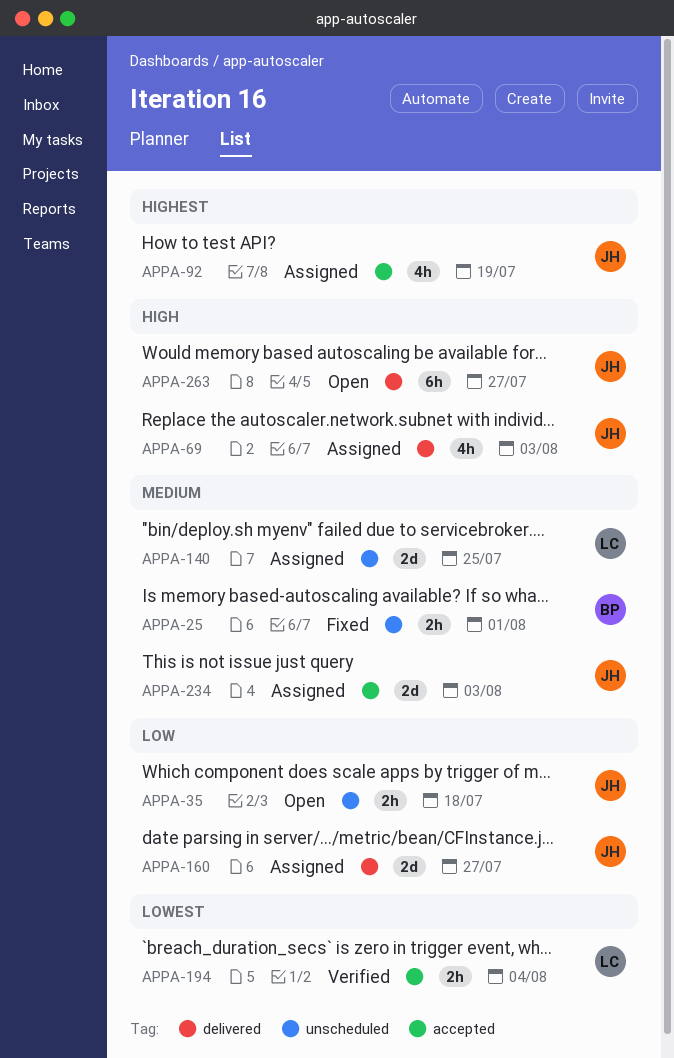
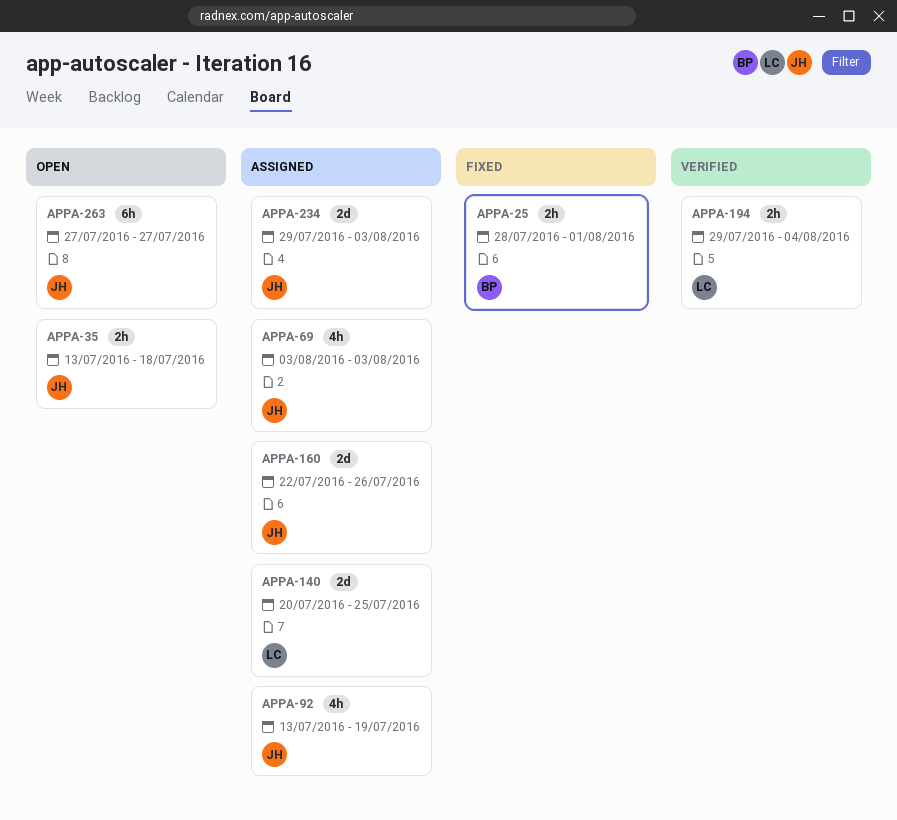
APPA-160, due: Jul 27 -> Jul 26

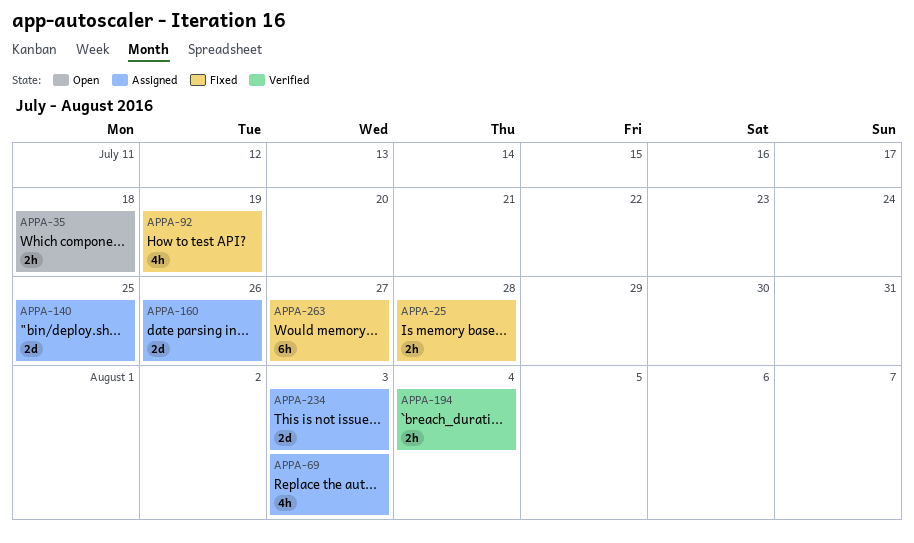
APPA-25, due: Aug 1 -> Jul 28
APPA-92, status: Assigned -> Fixed
APPA-263, status: Open -> Fixed

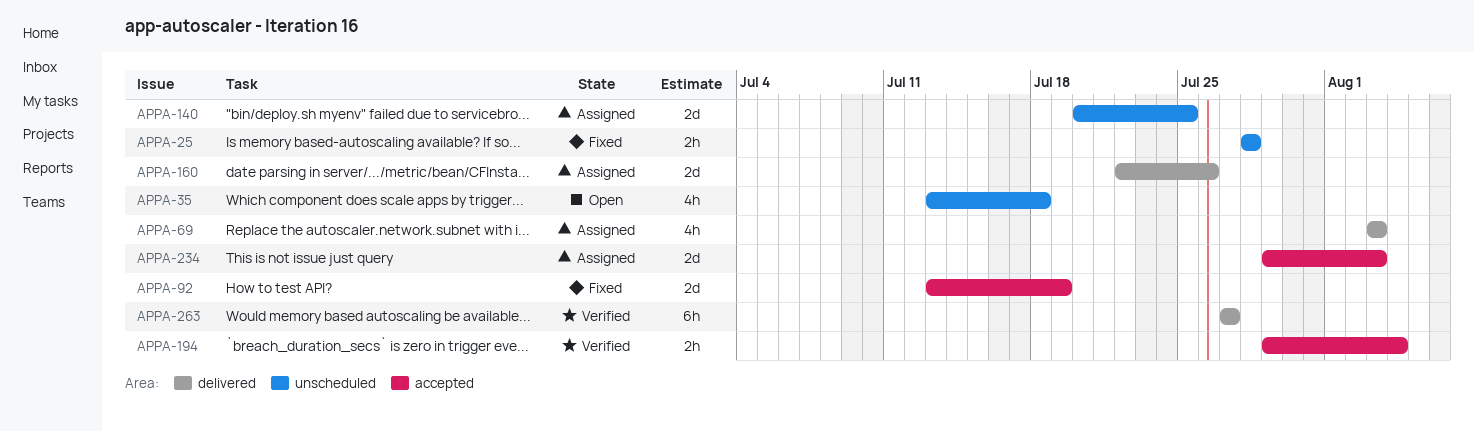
APPA-35, estimate: 2h -> 4h
APPA-92, estimate: 4h -> 2d
APPA-263, status: Fixed -> Verified

